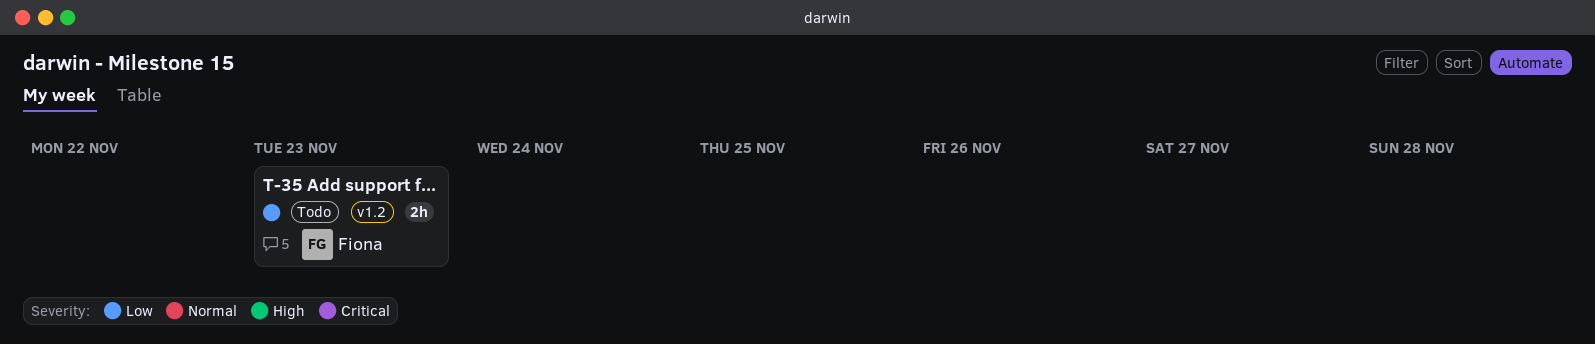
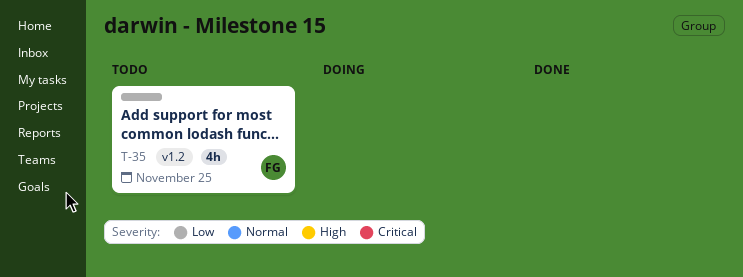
T-35, estimate: 2h -> 4h
T-35, due: Nov 23 -> Nov 25

